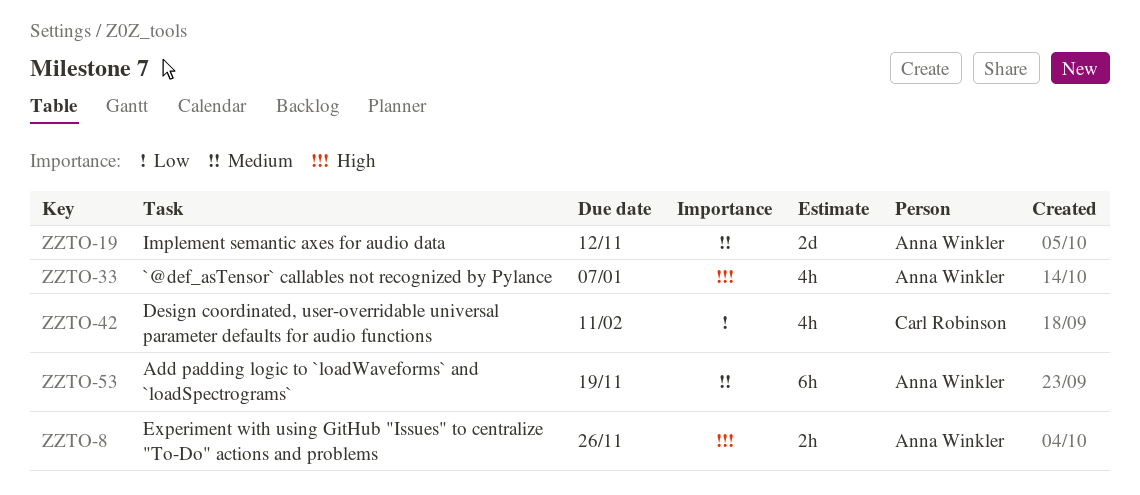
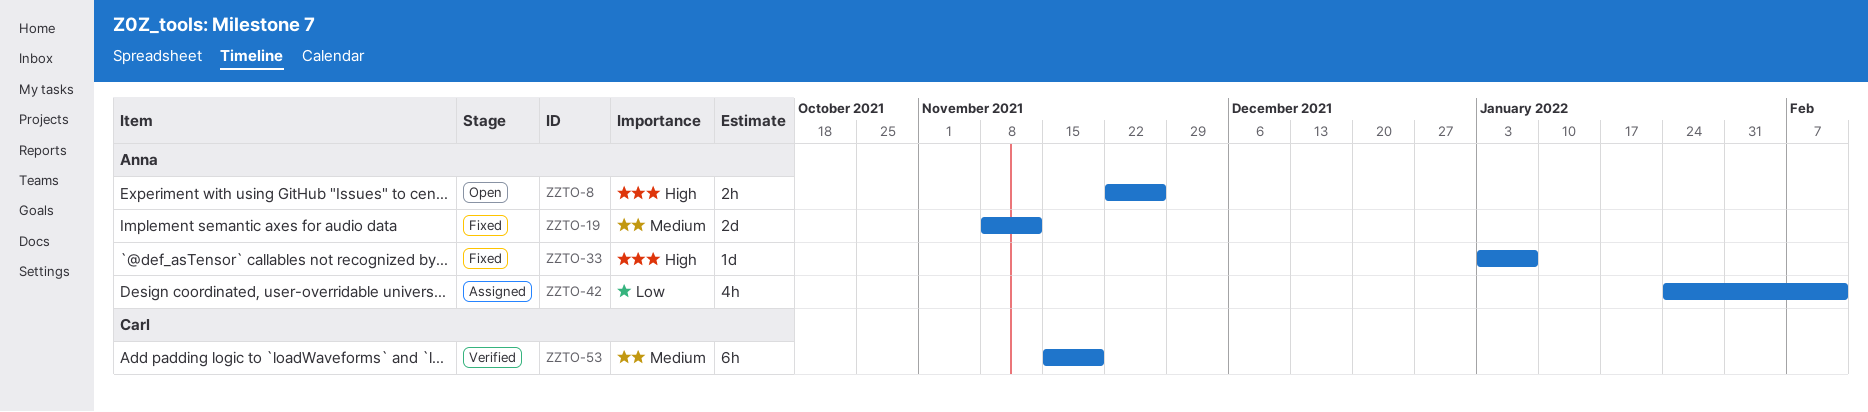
ZZTO-33, estimate: 4h -> 1d
ZZTO-42, owner: Carl Robinson -> Anna Winkler
ZZTO-53, owner: Anna Winkler -> Carl Robinson

